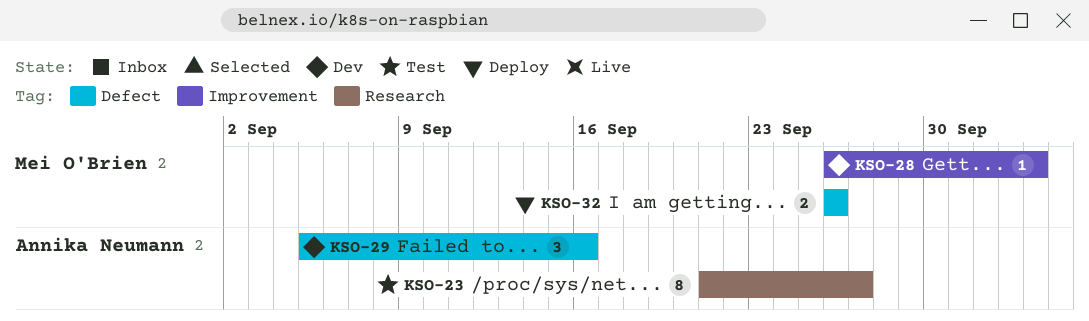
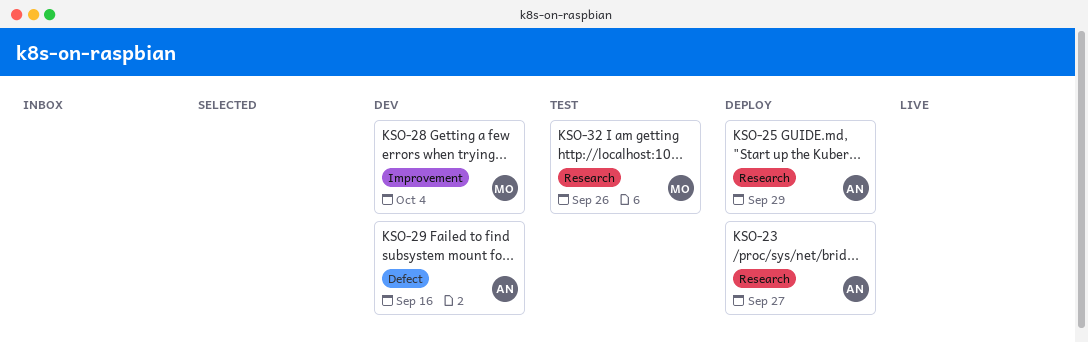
KSO-23, status: Test -> Deploy
KSO-25: none -> present
KSO-32, status: Deploy -> Test
KSO-32, label: Defect -> Research

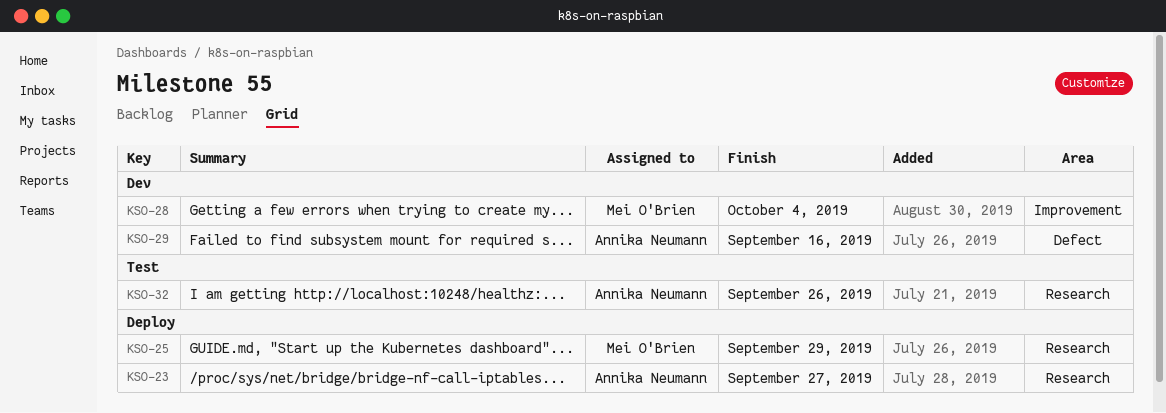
KSO-25, owner: Annika Neumann -> Mei O'Brien
KSO-32, owner: Mei O'Brien -> Annika Neumann

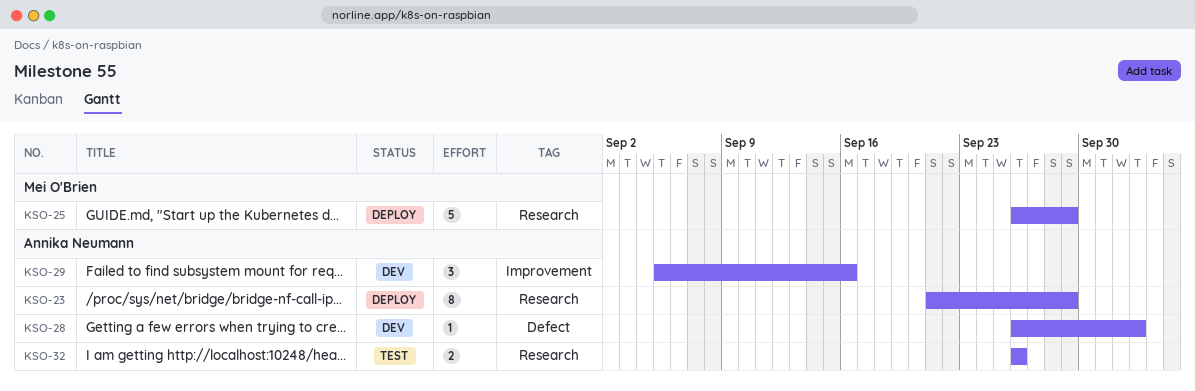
KSO-23, due: Sep 27 -> Sep 29
KSO-28, owner: Mei O'Brien -> Annika Neumann
KSO-28, label: Improvement -> Defect
KSO-28, due: Oct 4 -> Oct 3
KSO-29, label: Defect -> Improvement

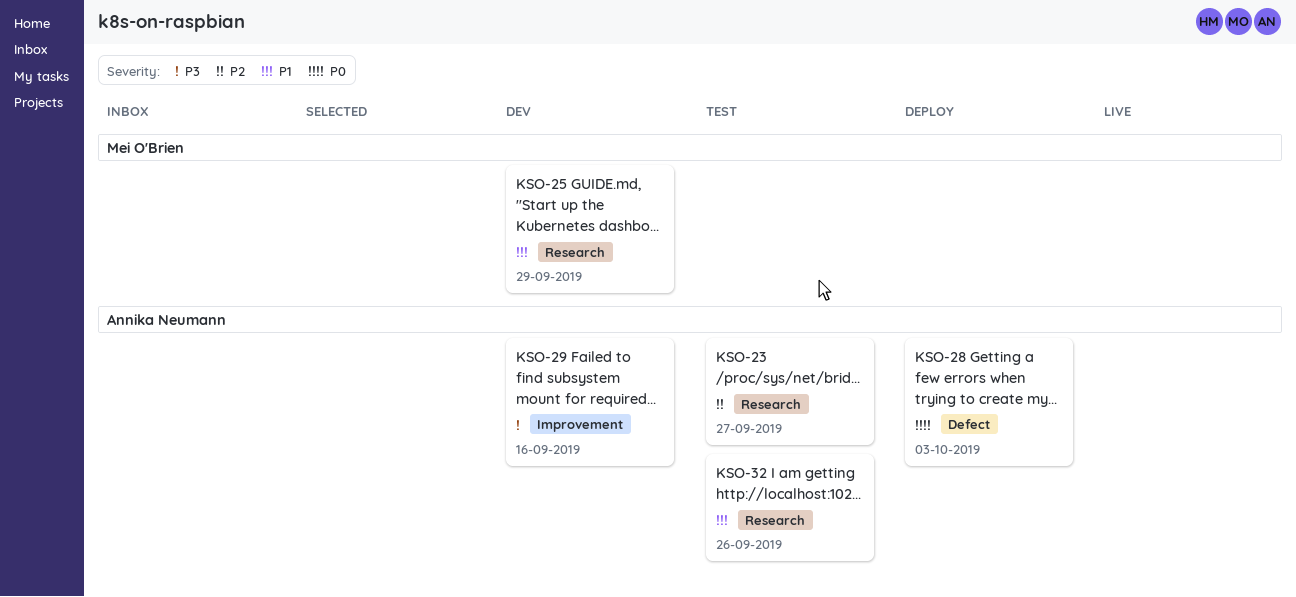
KSO-23, status: Deploy -> Test
KSO-23, due: Sep 29 -> Sep 27
KSO-25, status: Deploy -> Dev
KSO-28, status: Dev -> Deploy

